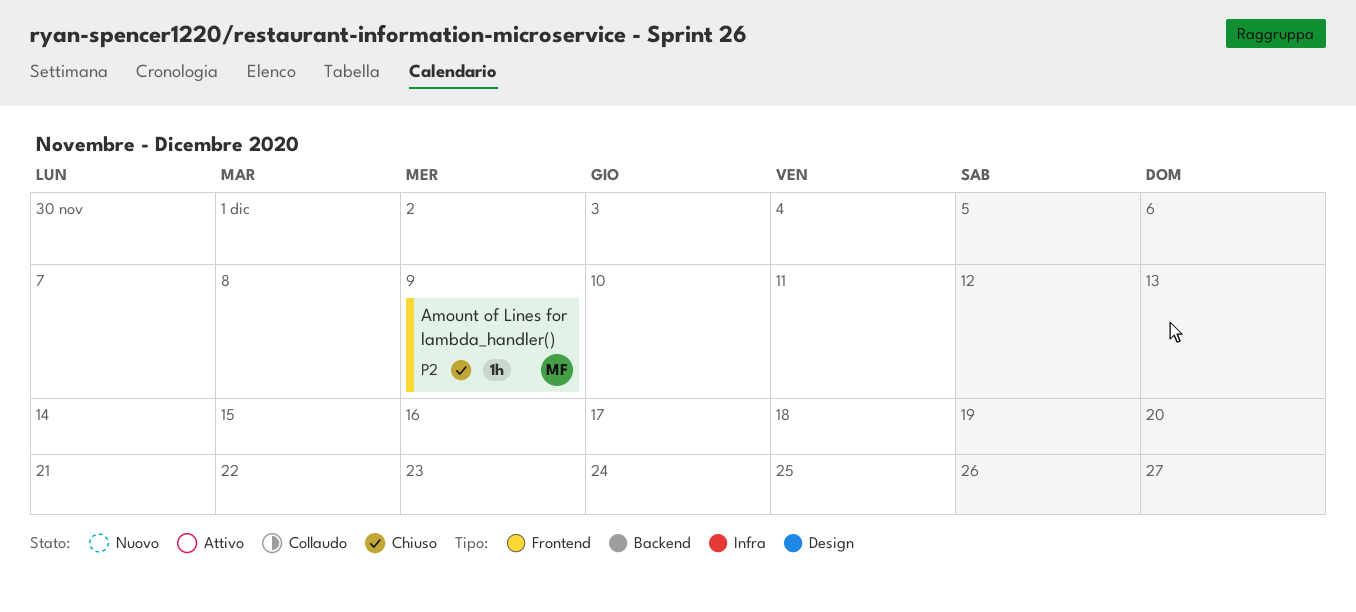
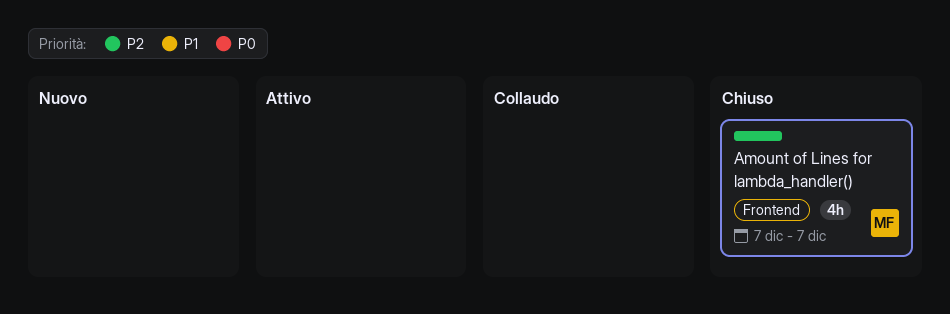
Amount of Lines for lambda_handler(), estimate: 1h -> 4h
Amount of Lines for lambda_handler(), due: Dec 9 -> Dec 7

